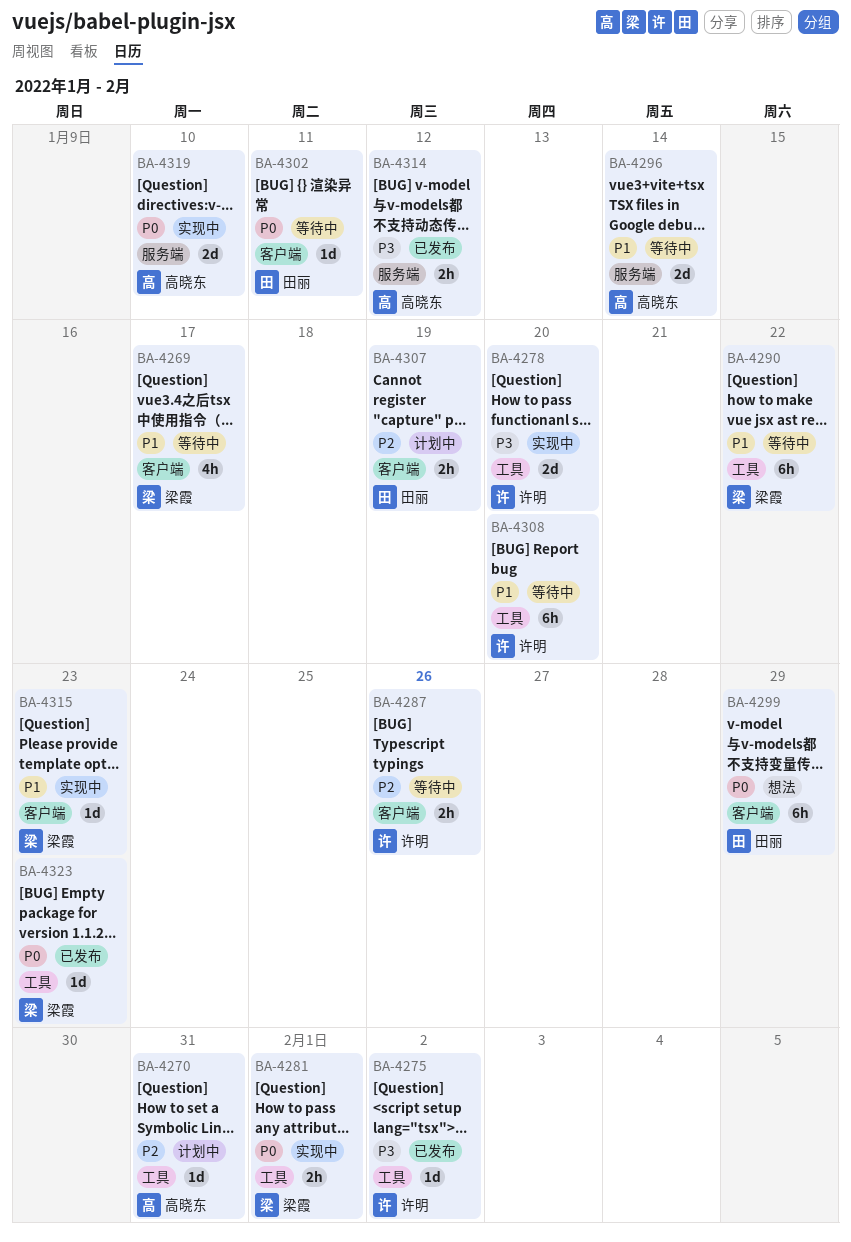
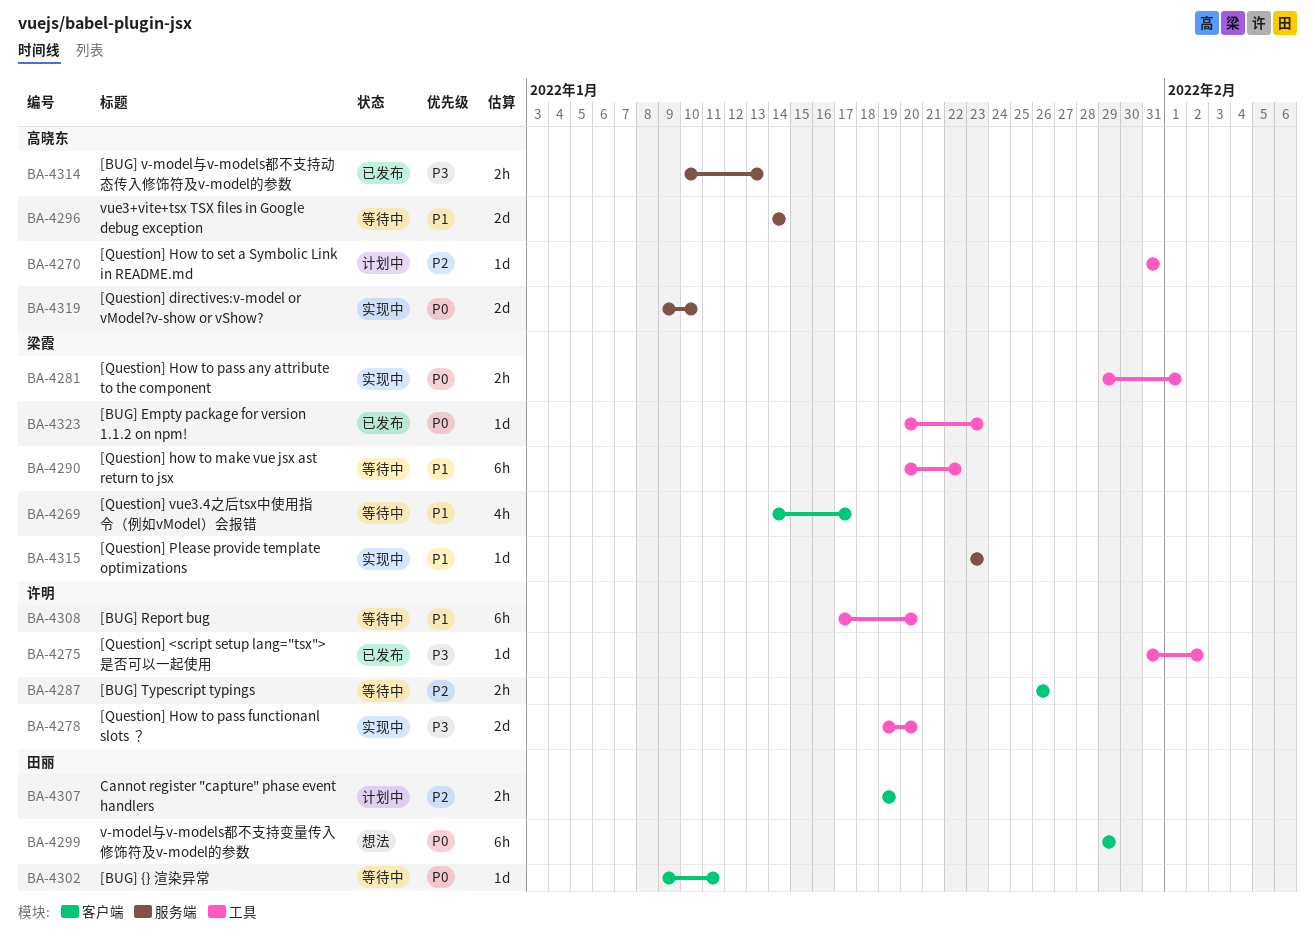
BA-4314, due: Jan 12 -> Jan 13
BA-4315, label: 客户端 -> 服务端

